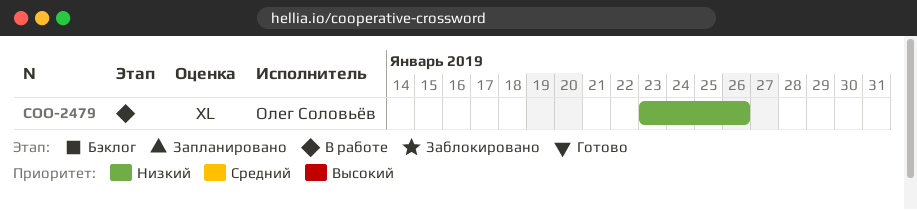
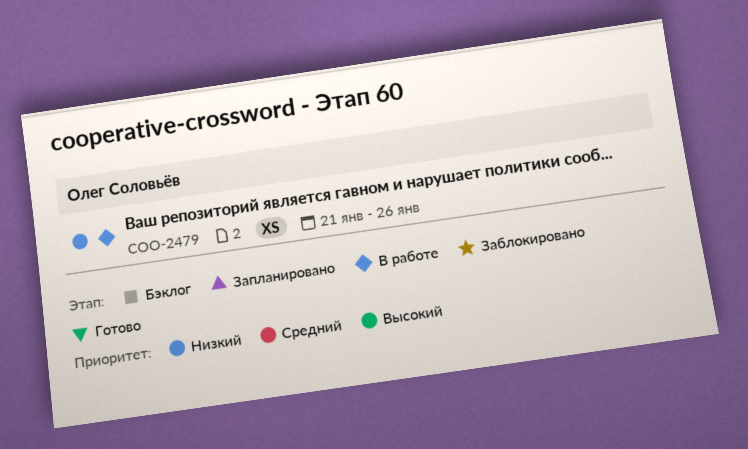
COO-2479, estimate: XL -> XS
COO-2479, start: Jan 23 -> Jan 21

